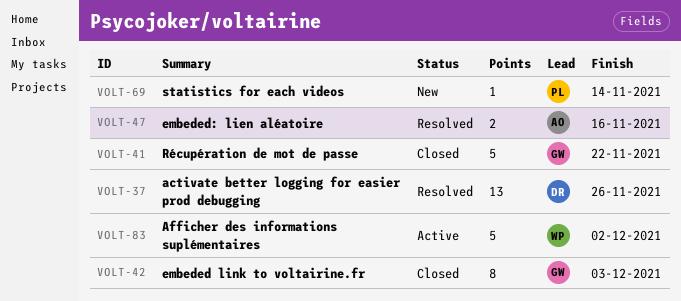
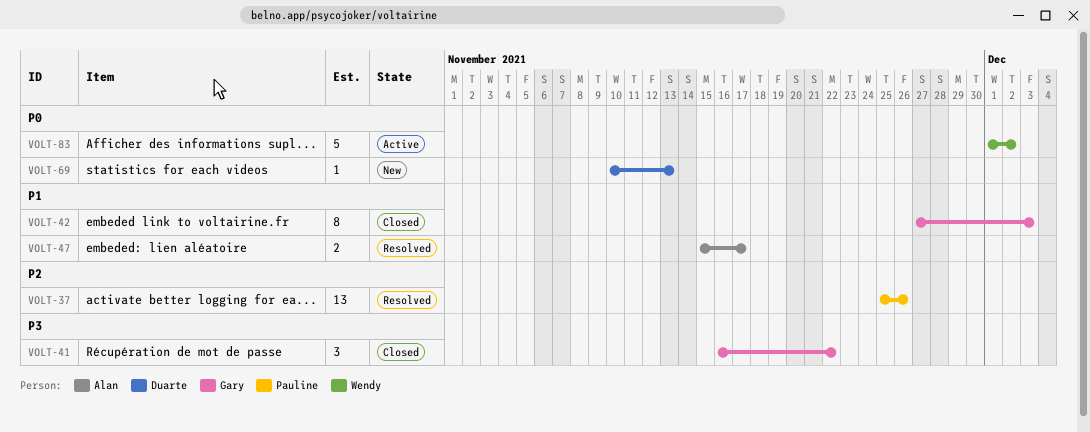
VOLT-37, owner: Duarte -> Pauline
VOLT-41, estimate: 5 -> 3
VOLT-47, due: Nov 16 -> Nov 17
VOLT-69, owner: Pauline -> Duarte
VOLT-69, due: Nov 14 -> Nov 13

